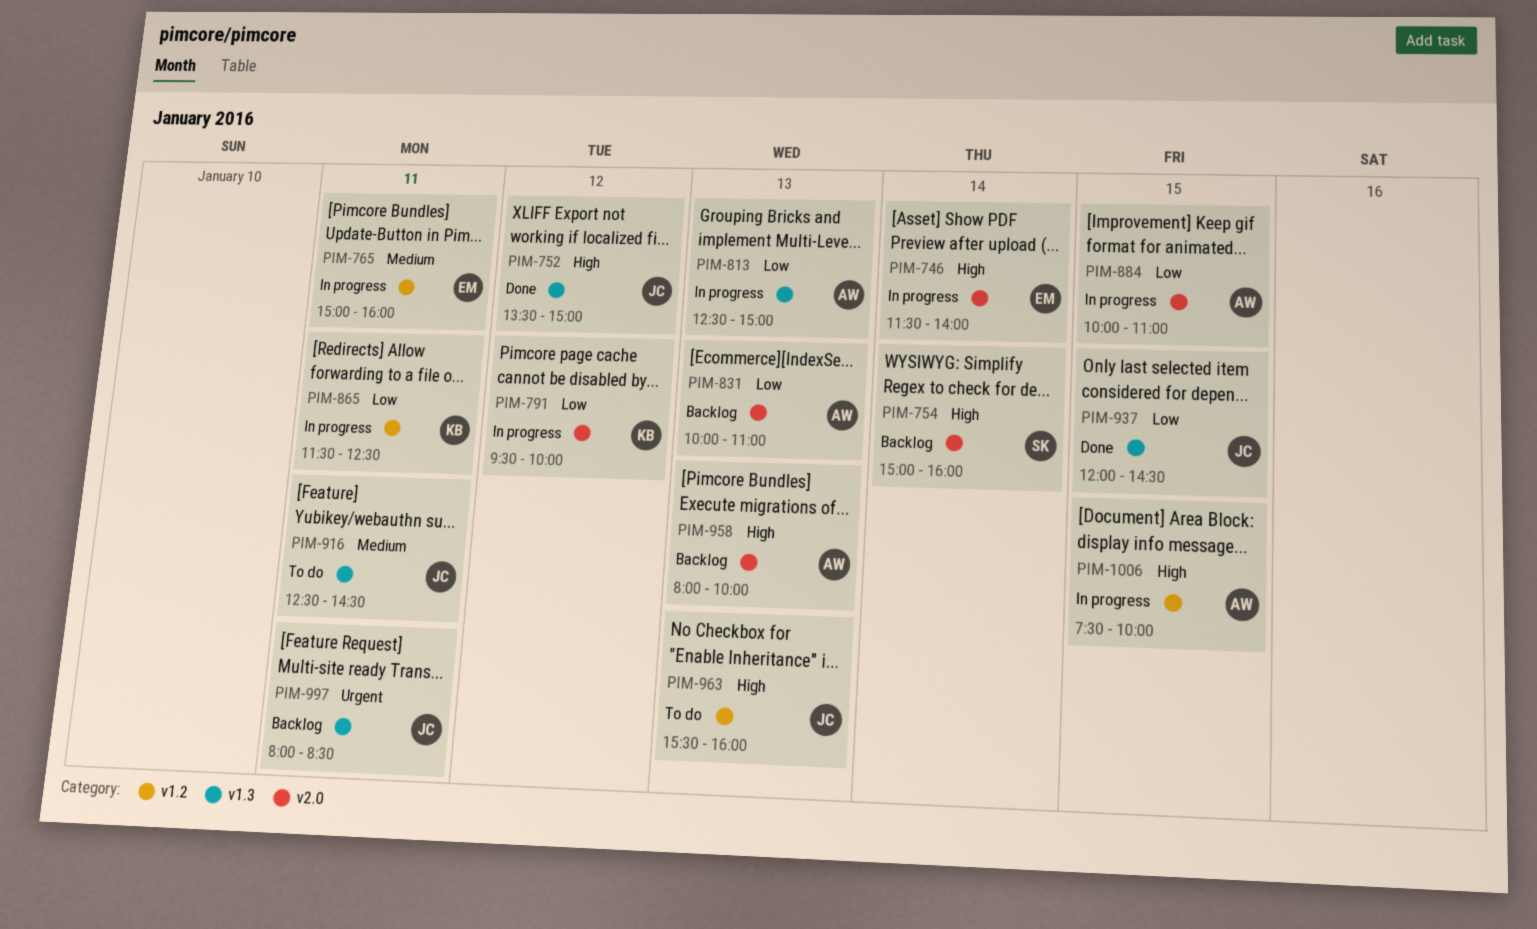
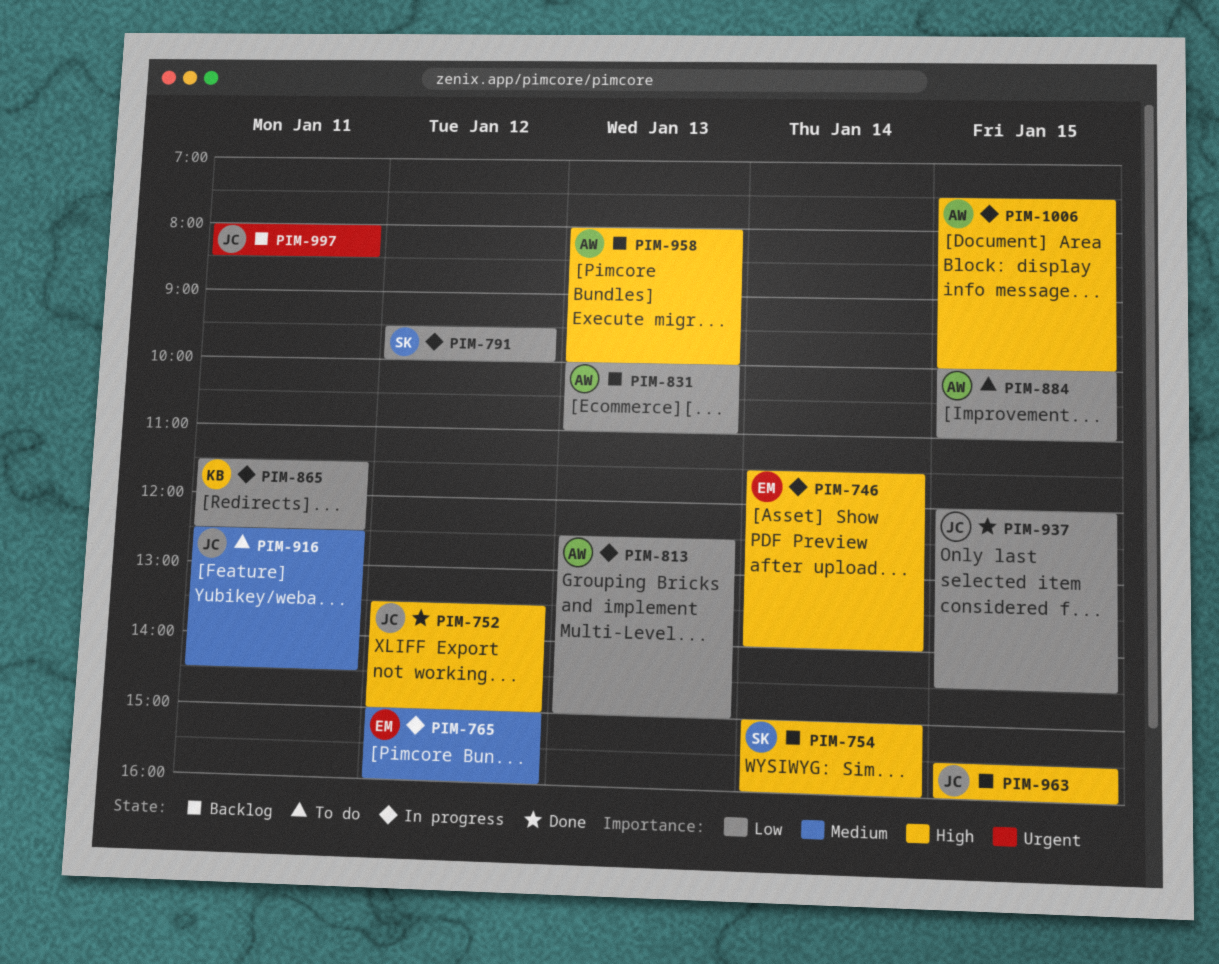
PIM-765, day: Jan 11 -> Jan 12
PIM-791, owner: KB -> SK
PIM-884, status: In progress -> To do
PIM-963, status: To do -> Backlog
PIM-963, day: Jan 13 -> Jan 15

